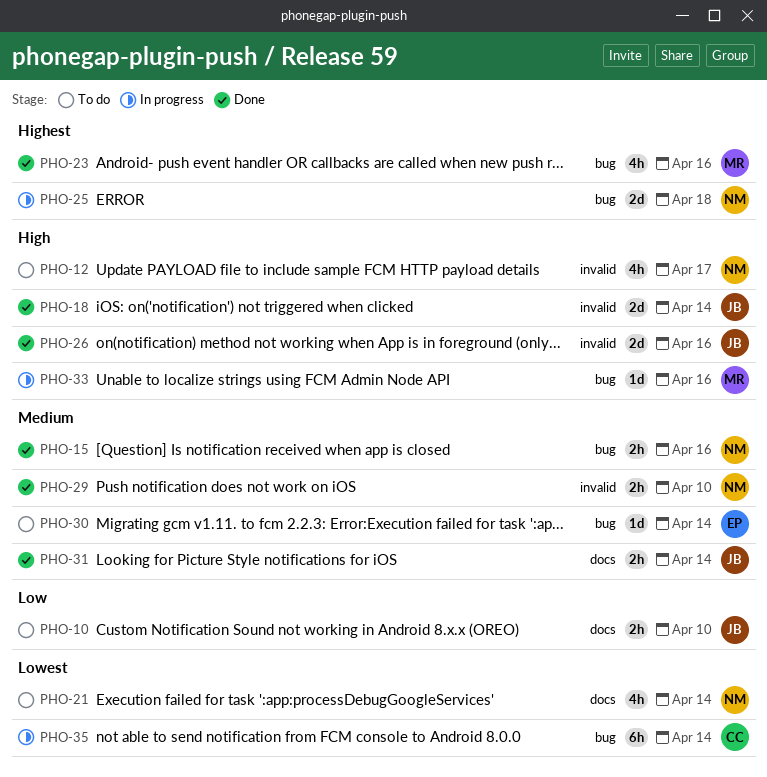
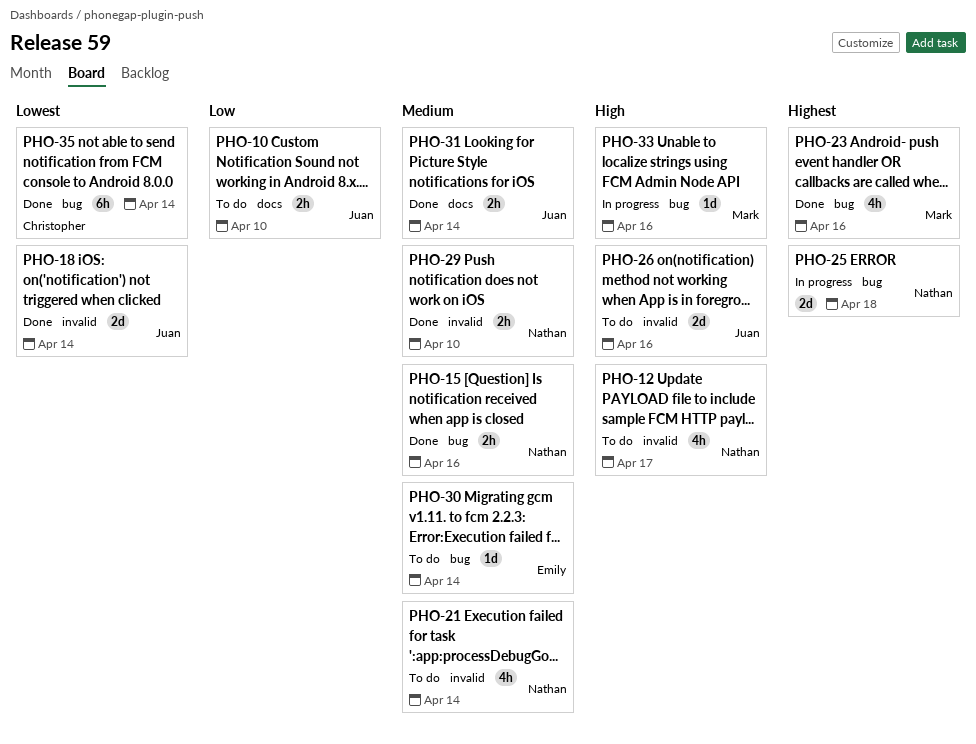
PHO-18, priority: High -> Lowest
PHO-21, priority: Lowest -> Medium
PHO-21, label: docs -> invalid
PHO-26, status: Done -> To do
PHO-35, status: In progress -> Done

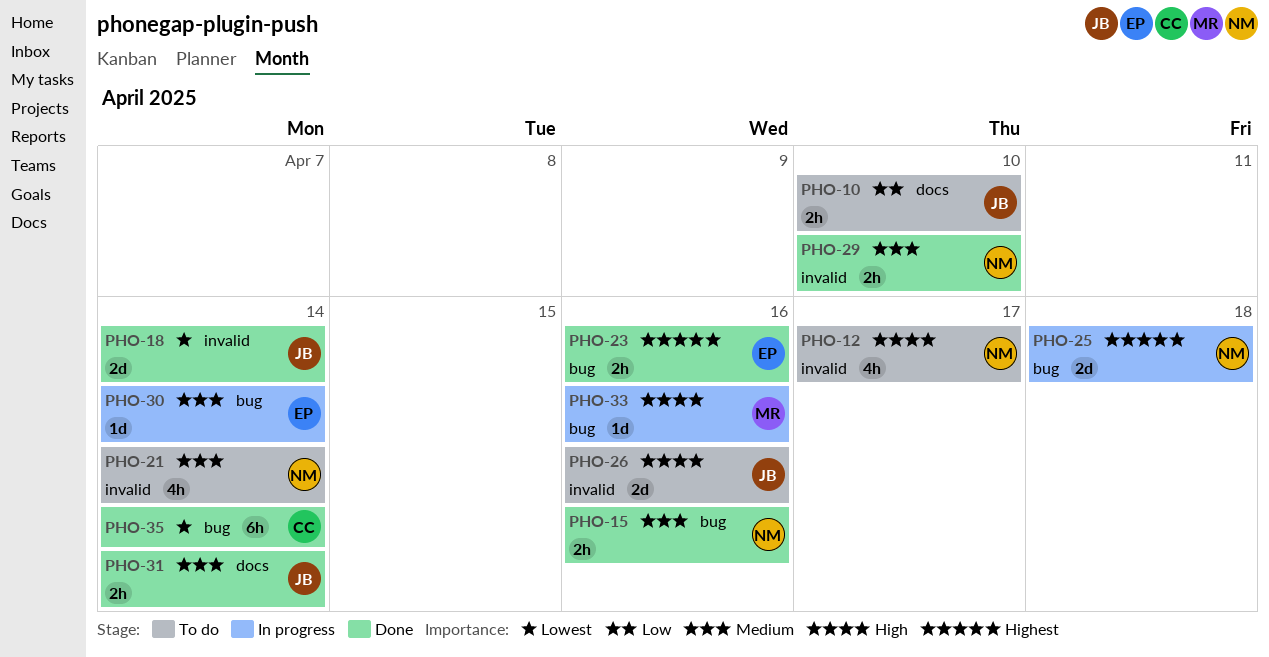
PHO-23, owner: Mark -> Emily
PHO-23, estimate: 4h -> 2h
PHO-30, status: To do -> In progress

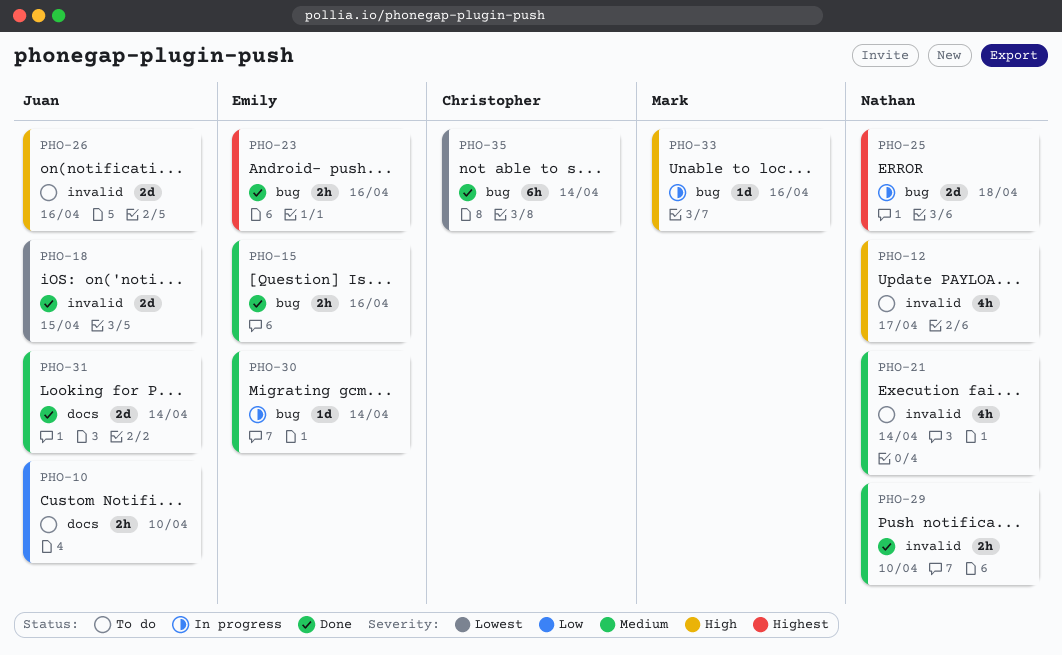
PHO-15, owner: Nathan -> Emily
PHO-18, due: Apr 14 -> Apr 15
PHO-31, estimate: 2h -> 2d

